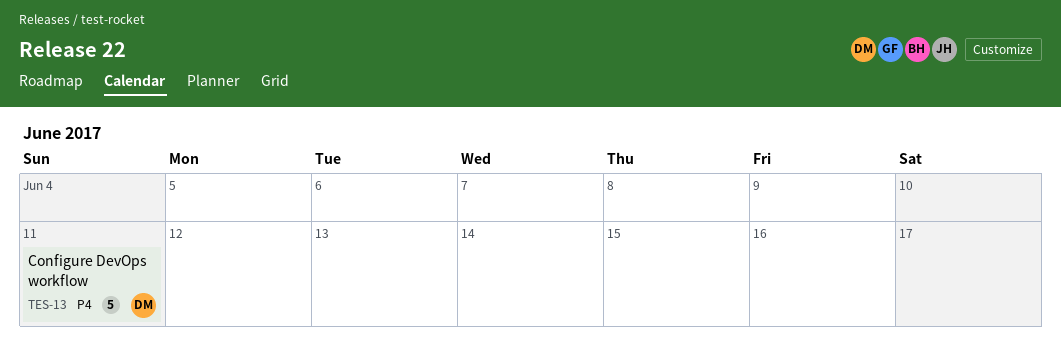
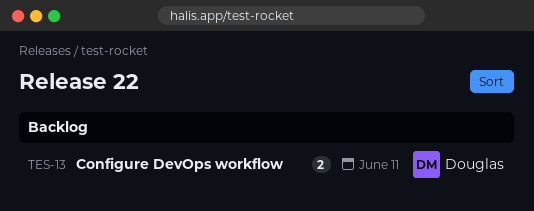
TES-13, estimate: 5 -> 2

